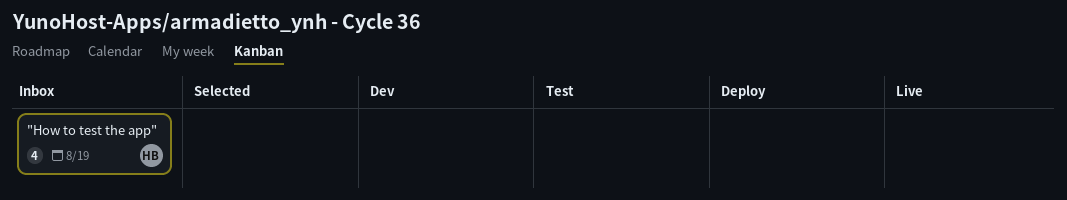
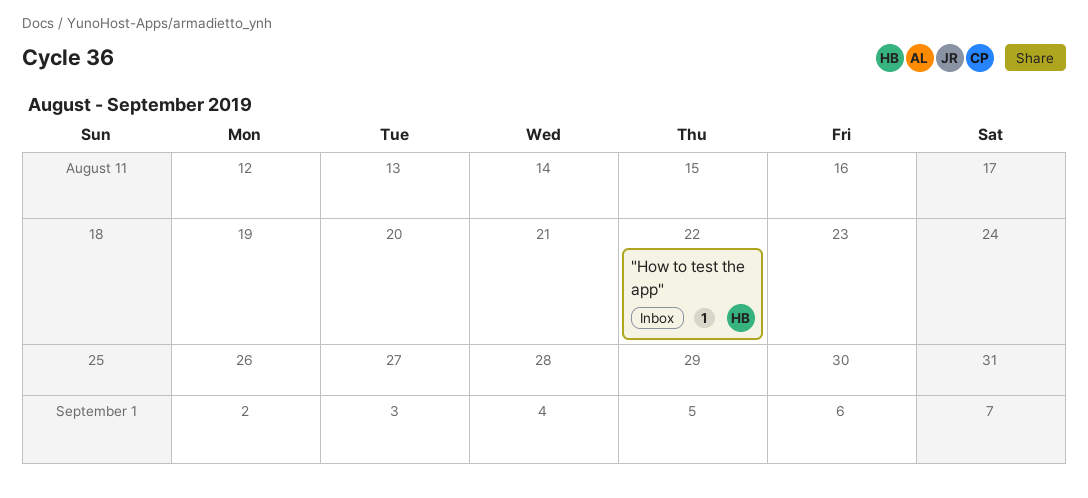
"How to test the app", estimate: 4 -> 1
"How to test the app", due: Aug 19 -> Aug 22

